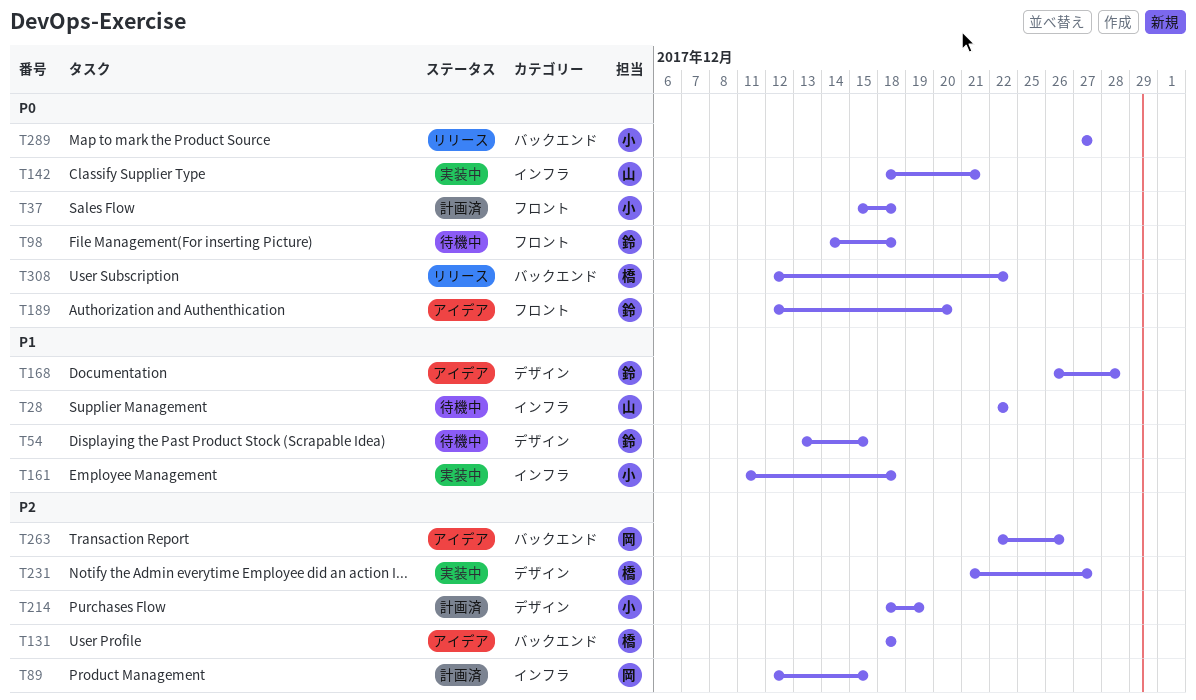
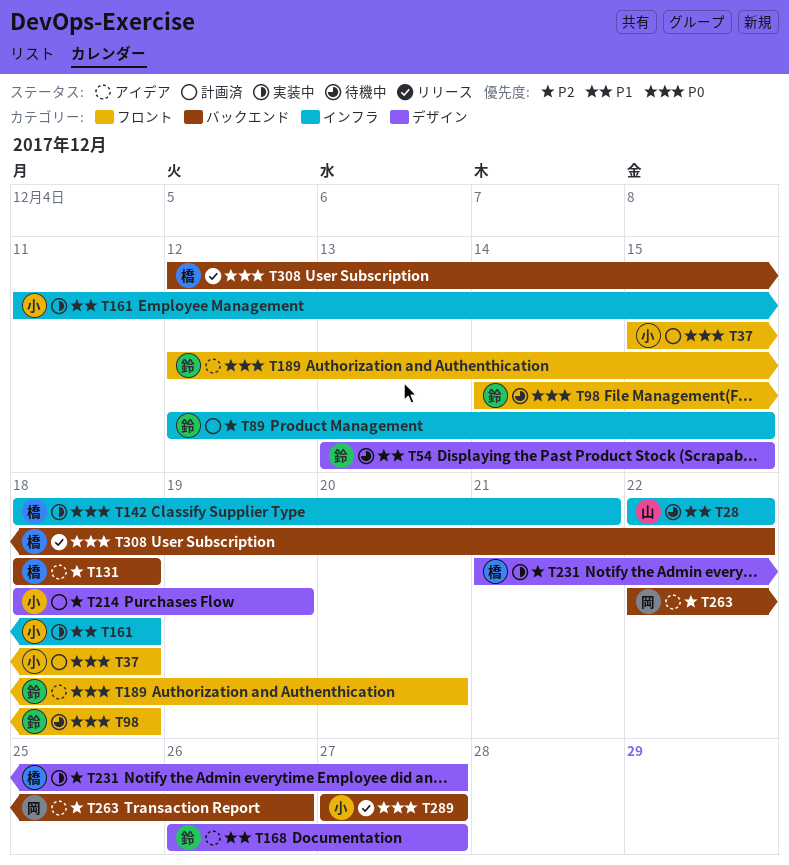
T89, owner: 岡 -> 鈴
T142, owner: 山 -> 橋
T168, due: Dec 28 -> Dec 27

